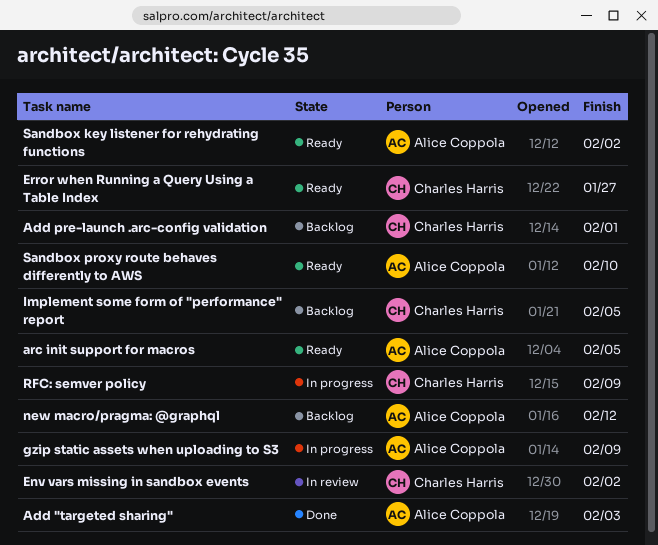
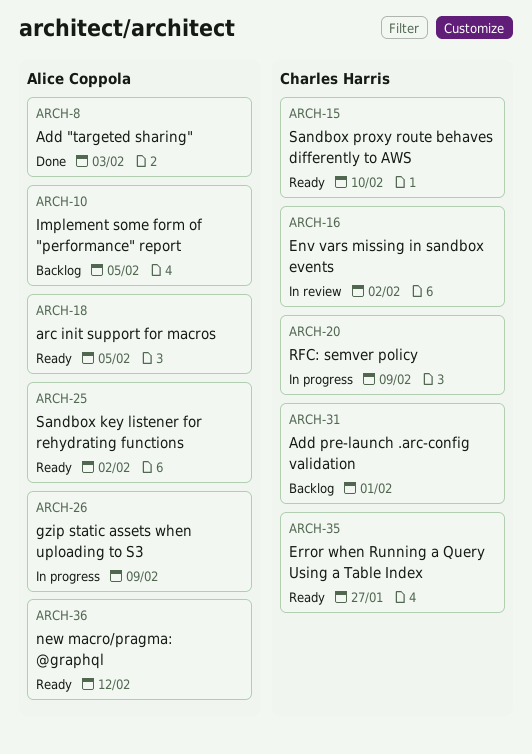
Implement some form of "performance" report, owner: Charles Harris -> Alice Coppola
new macro/pragma: @graphql, status: Backlog -> Ready
Sandbox proxy route behaves differently to AWS, owner: Alice Coppola -> Charles Harris

